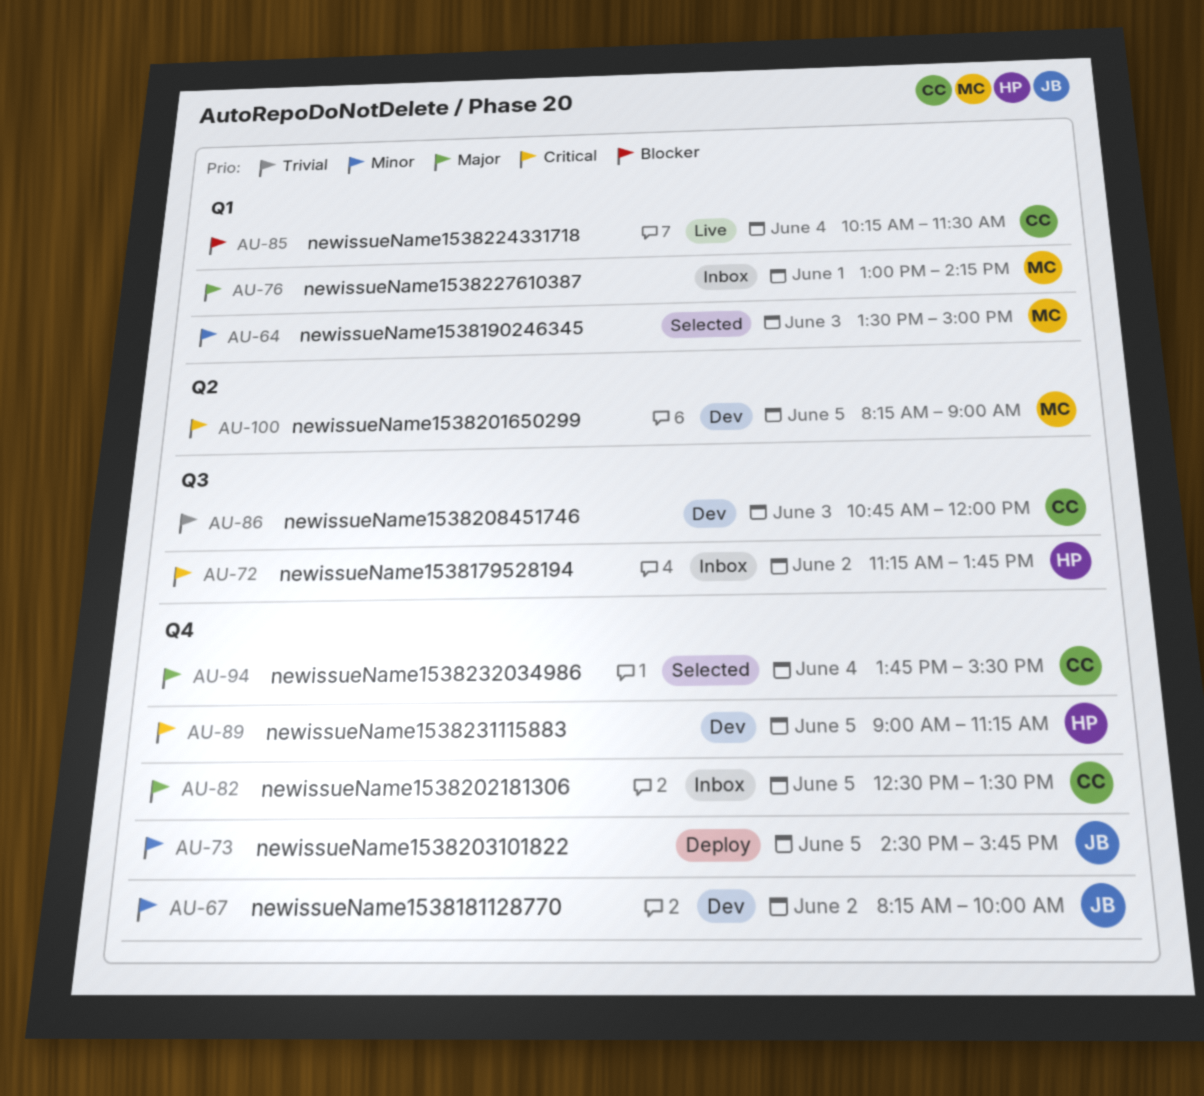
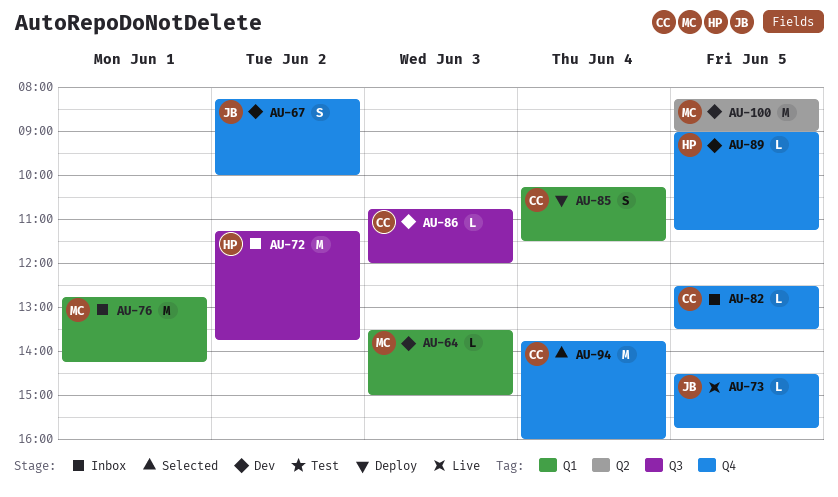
AU-64, status: Selected -> Dev
AU-73, status: Deploy -> Live
AU-76, begins: 13:00 -> 12:45
AU-85, status: Live -> Deploy
AU-94, ends: 15:30 -> 16:00

